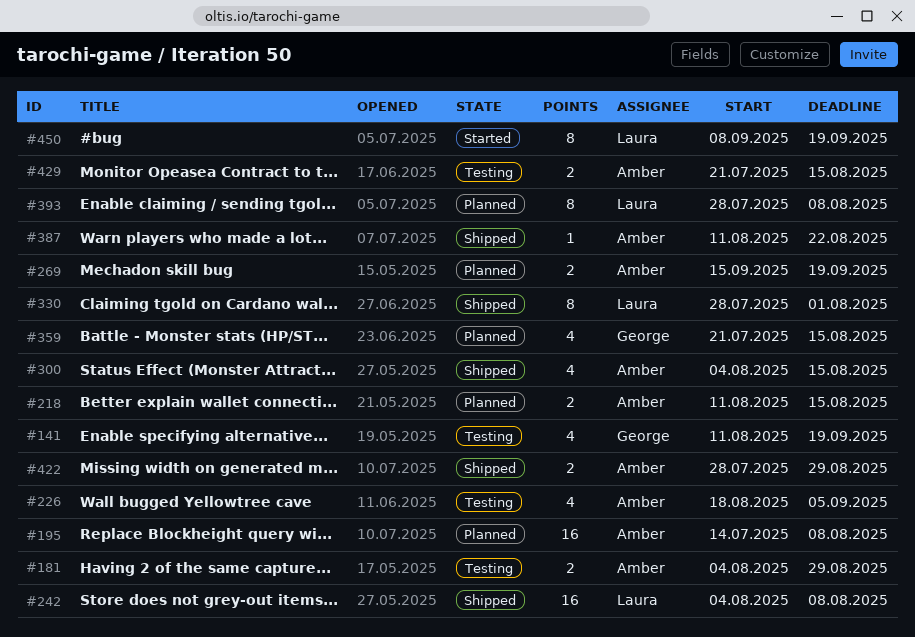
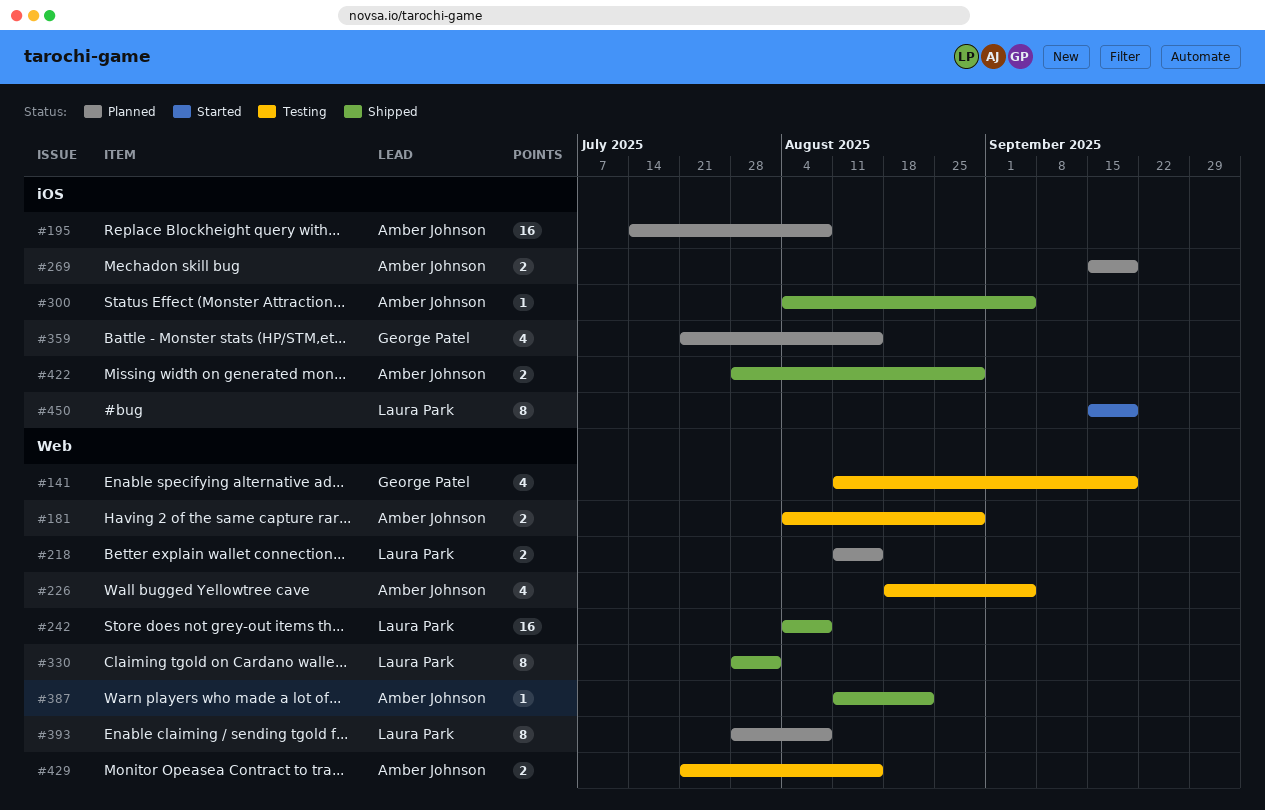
#218, owner: Amber Johnson -> Laura Park
#300, estimate: 4 -> 1
#300, due: Aug 15 -> Sep 5
#450, start: Sep 8 -> Sep 15

